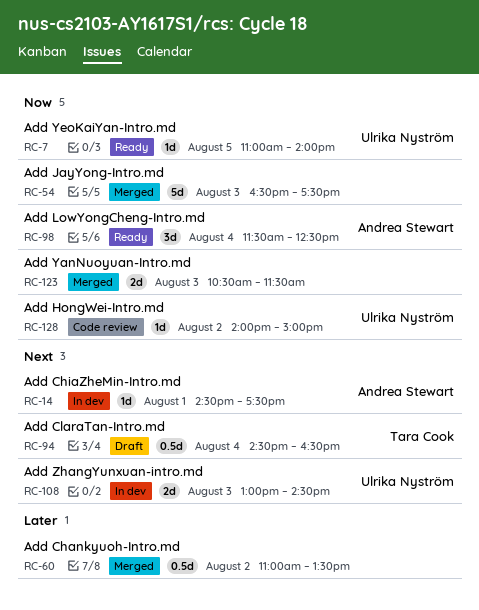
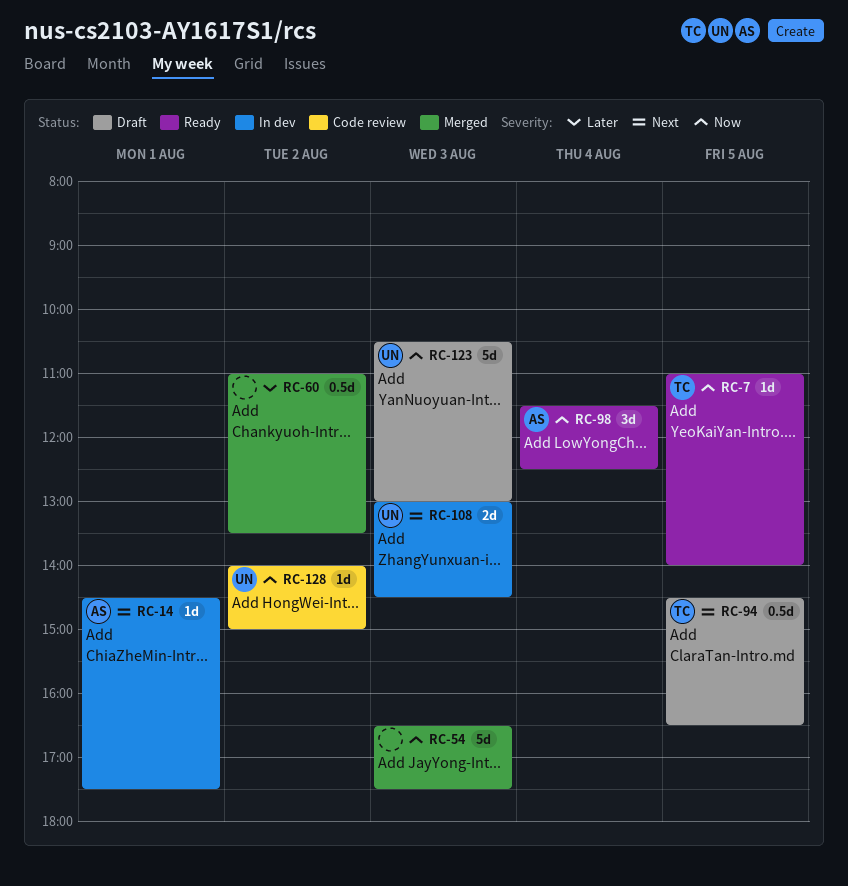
RC-7, owner: Ulrika Nyström -> Tara Cook
RC-94, day: Aug 4 -> Aug 5
RC-123, status: Merged -> Draft
RC-123, owner: none -> Ulrika Nyström
RC-123, estimate: 2d -> 5d
RC-123, ends: 11:30 -> 13:00

